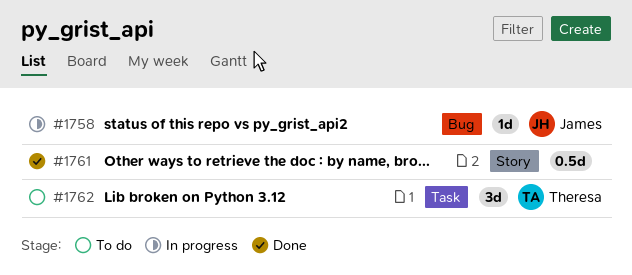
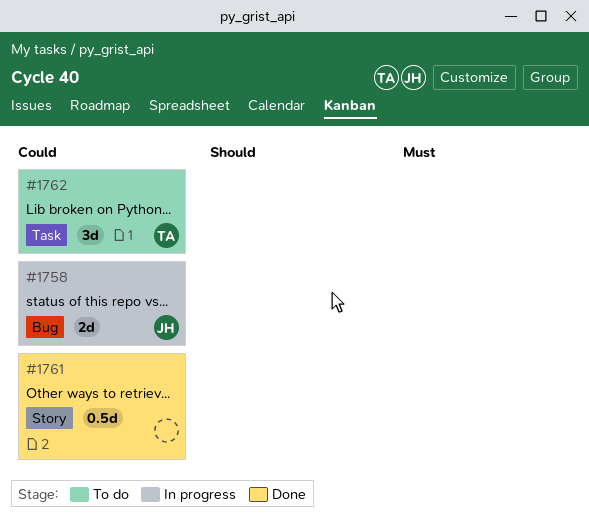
#1758, estimate: 1d -> 2d

